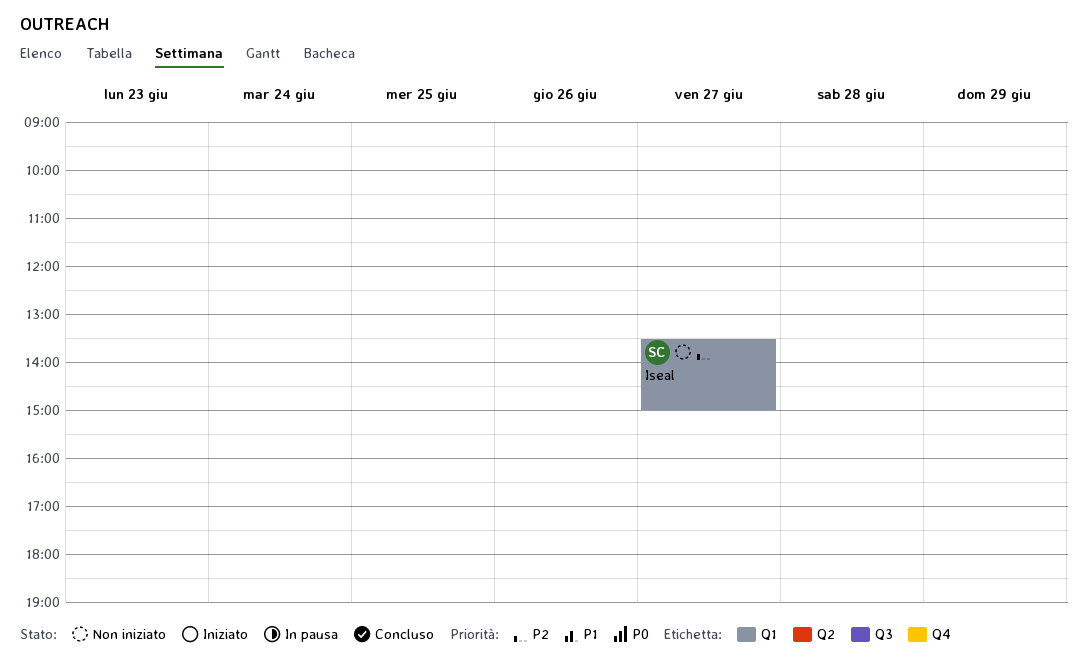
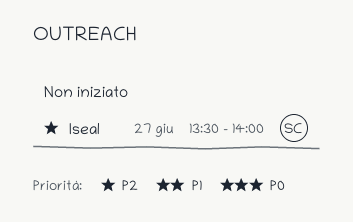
Iseal, ends: 15:00 -> 14:00

